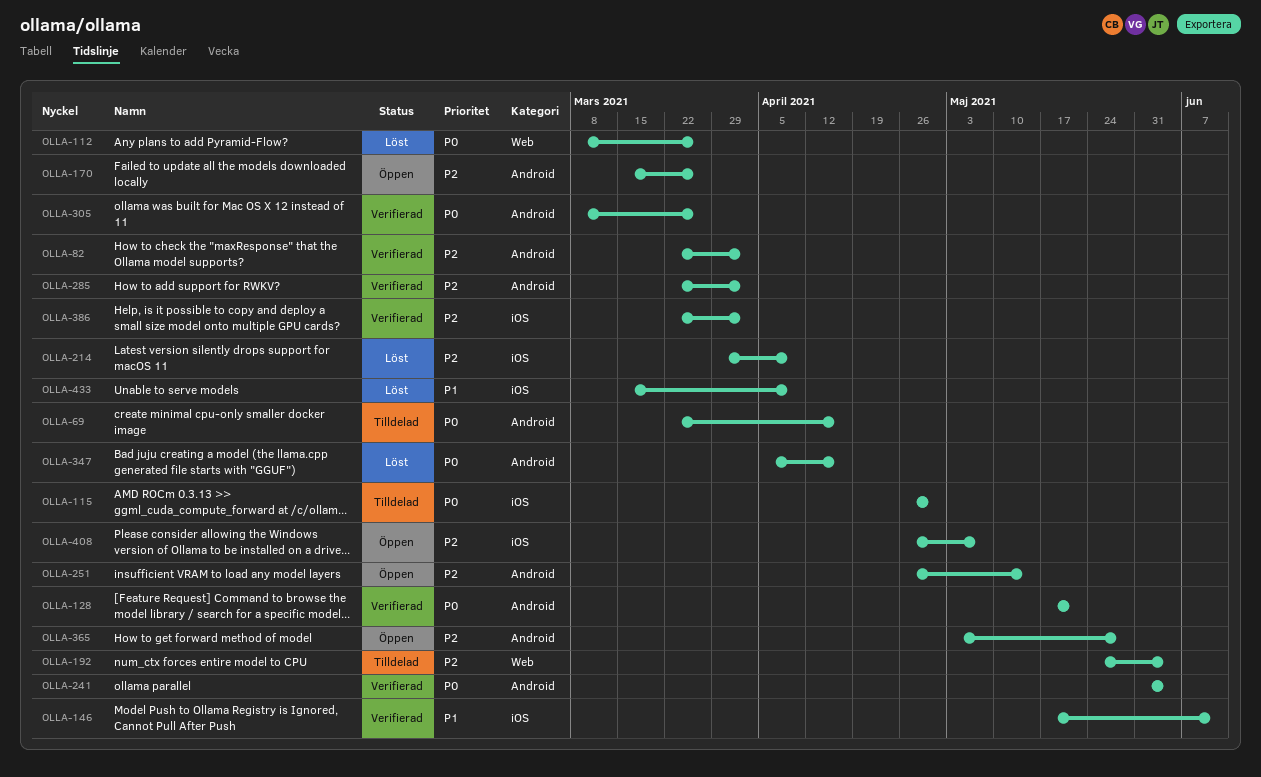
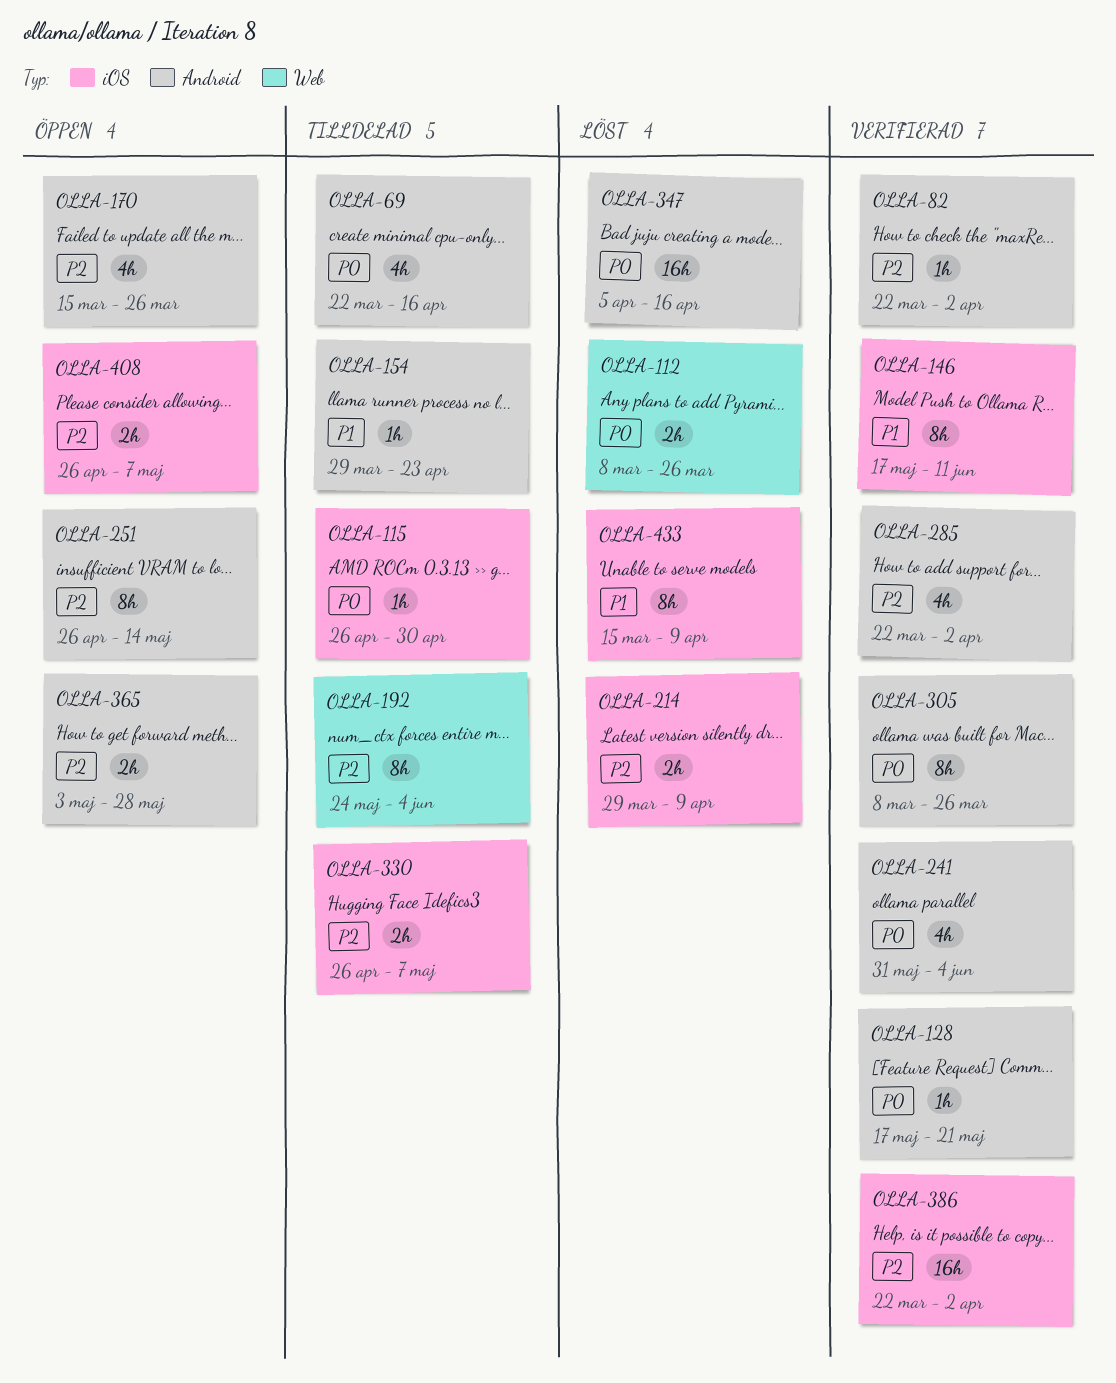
OLLA-154: none -> present
OLLA-330: none -> present

